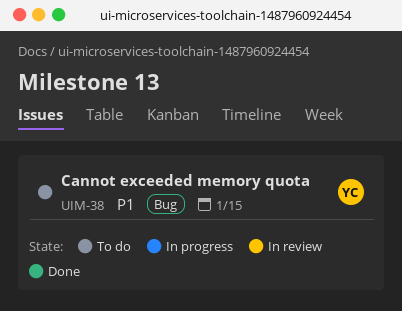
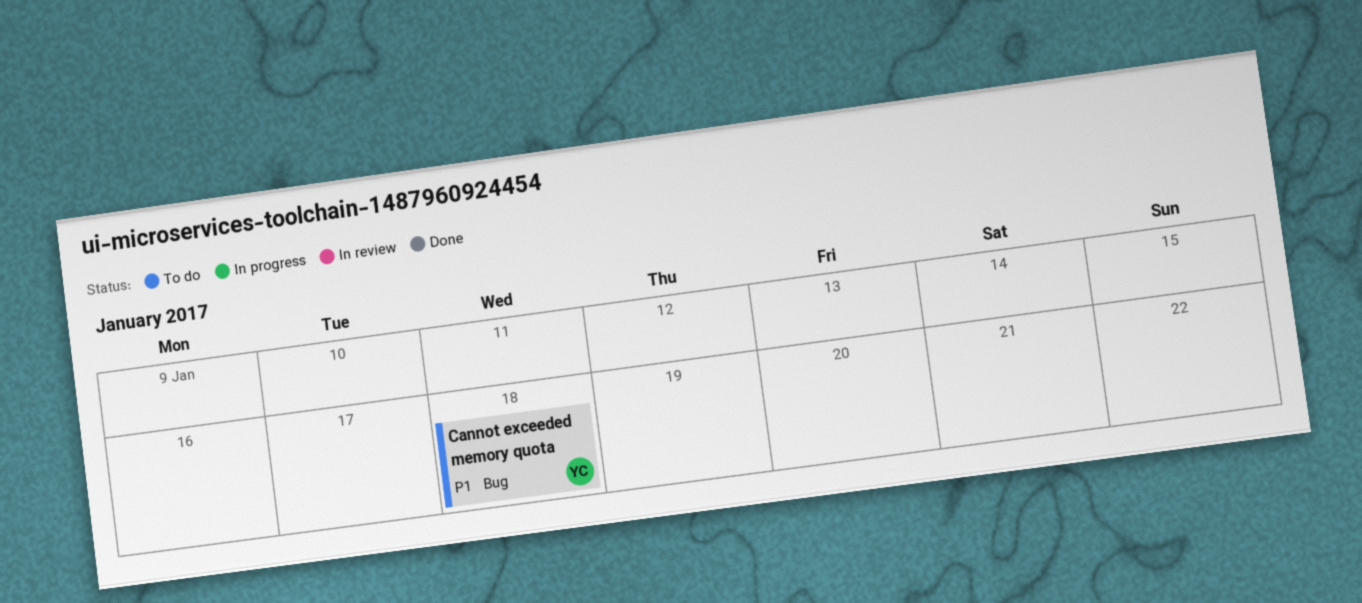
Cannot exceeded memory quota, due: Jan 15 -> Jan 18

